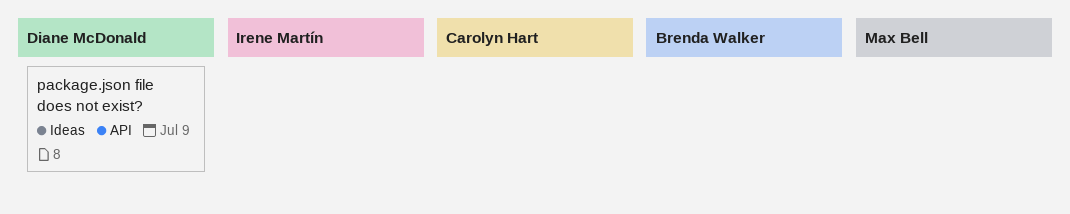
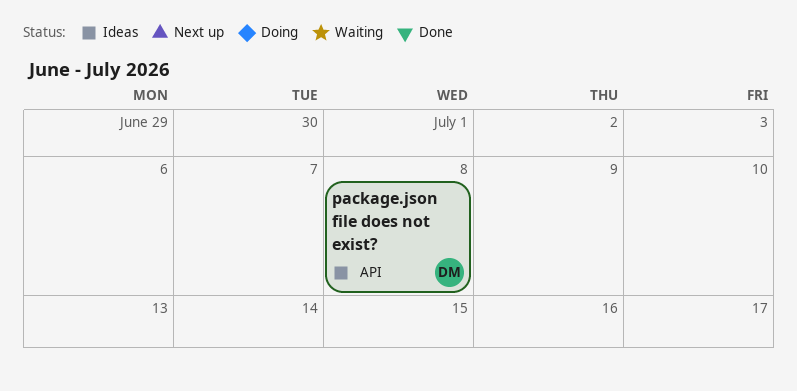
package.json file does not exist?, due: Jul 9 -> Jul 8

